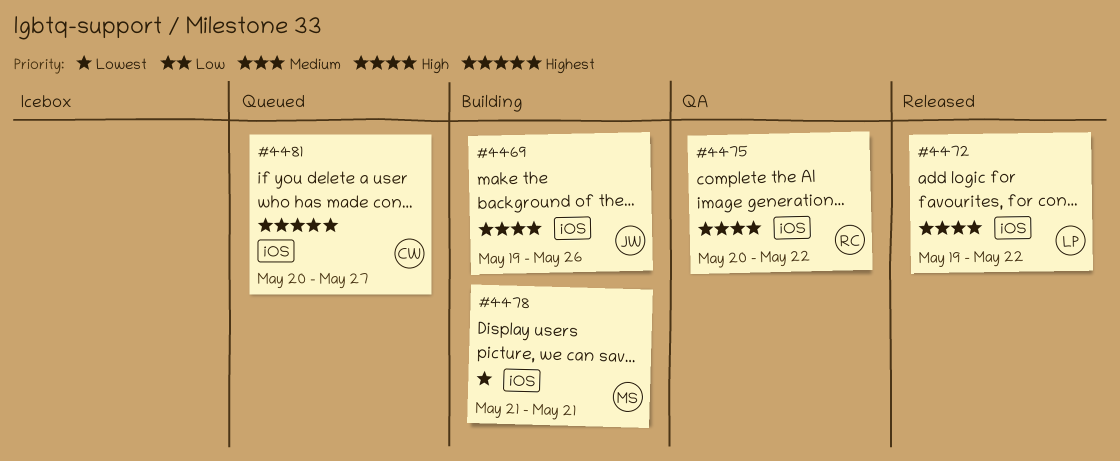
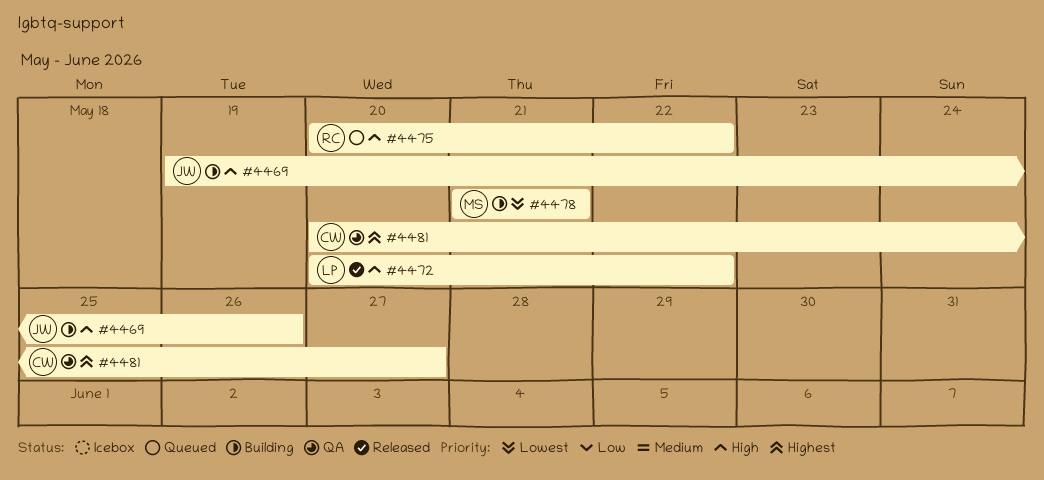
#4472, start: May 19 -> May 20
#4475, status: QA -> Queued
#4481, status: Queued -> QA

